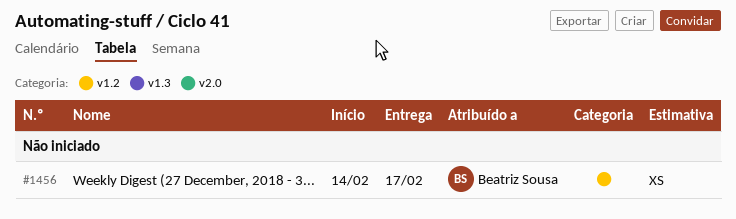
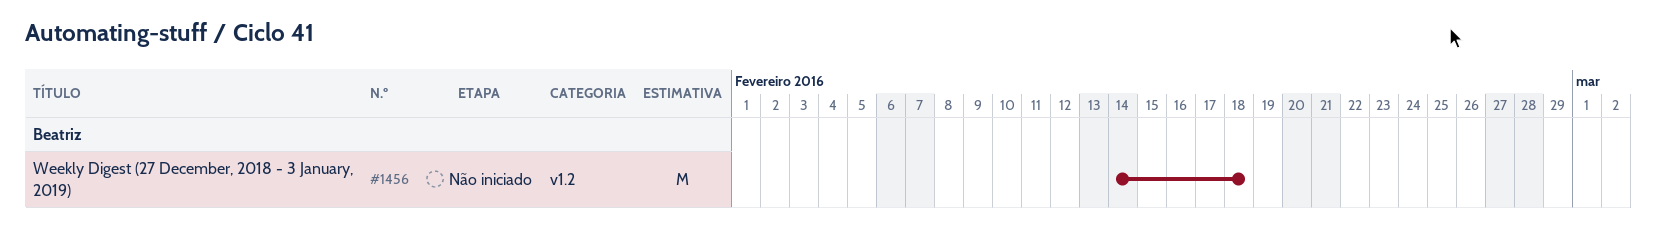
#1456, estimate: XS -> M
#1456, due: Feb 17 -> Feb 18

